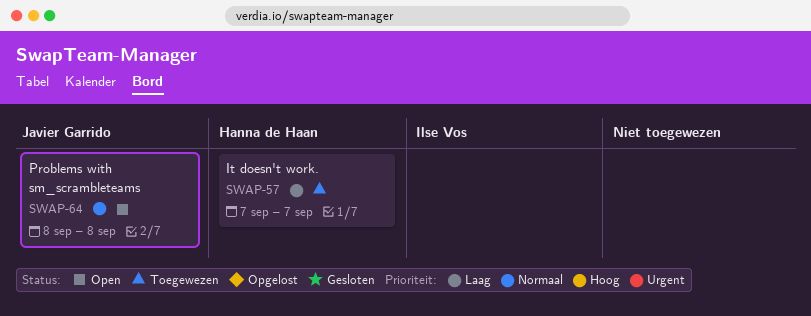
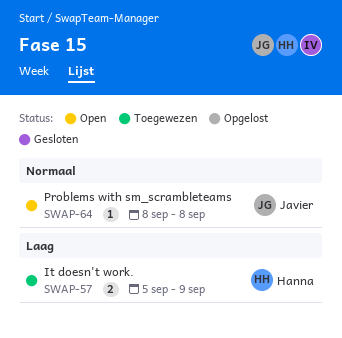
SWAP-57, start: Sep 7 -> Sep 5
SWAP-57, due: Sep 7 -> Sep 9

